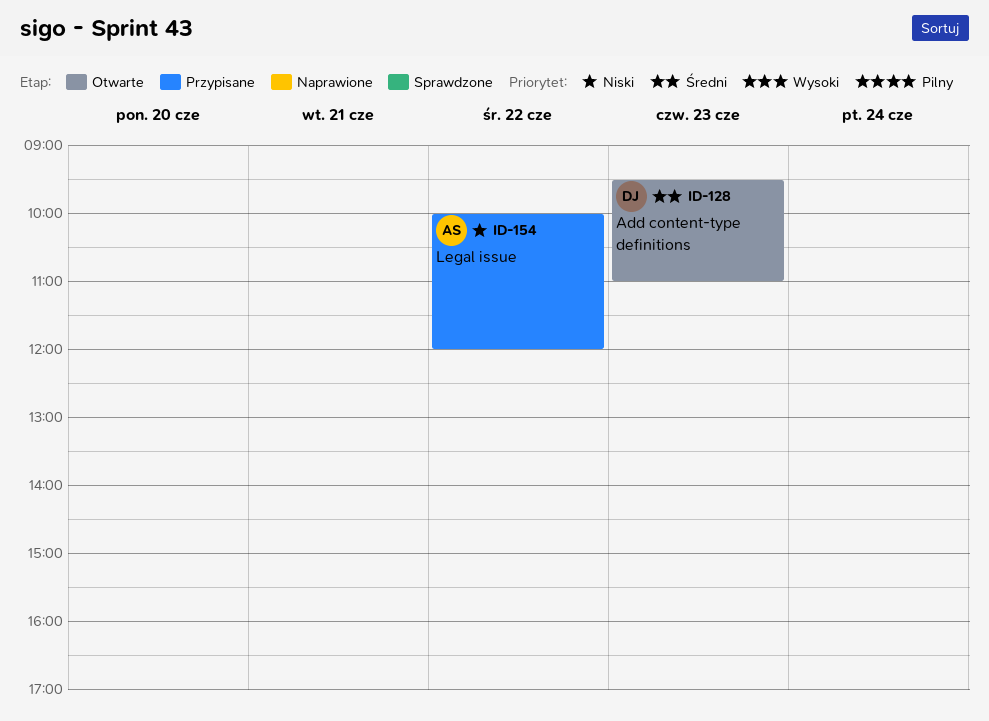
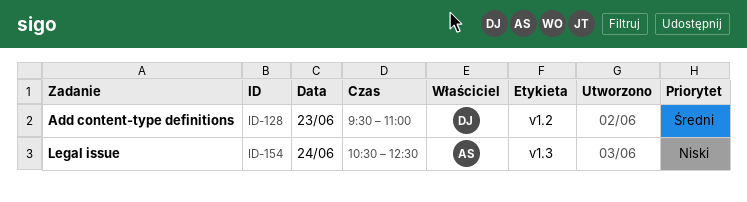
ID-154, day: Jun 22 -> Jun 24
ID-154, begins: 10:00 -> 10:30
ID-154, ends: 12:00 -> 12:30

